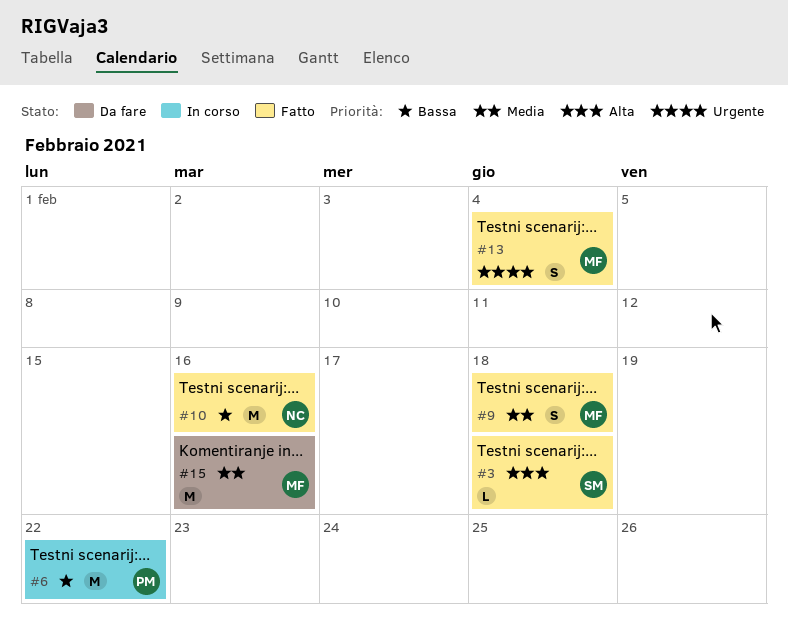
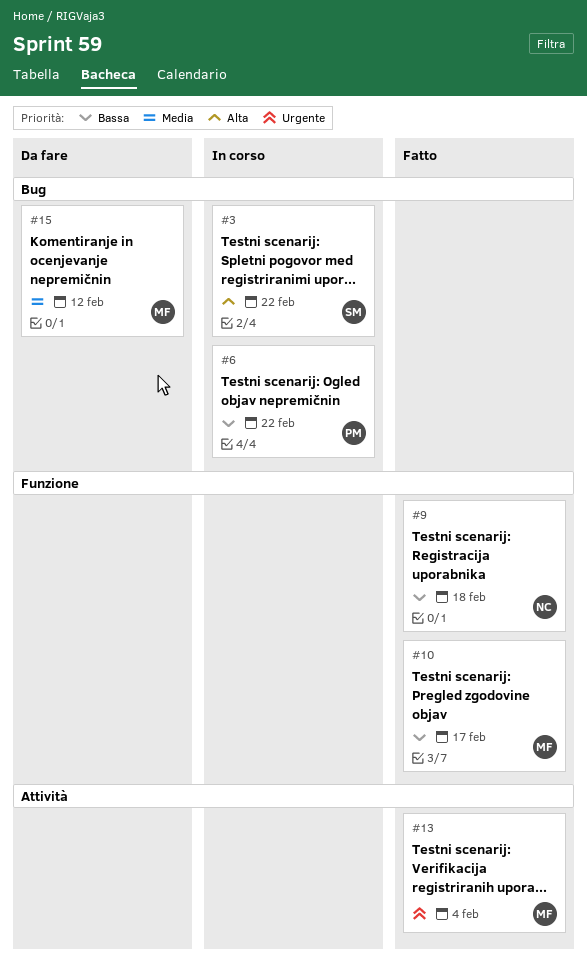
#3, status: Fatto -> In corso
#3, due: Feb 18 -> Feb 22
#9, owner: MF -> NC
#9, priority: Media -> Bassa
#10, owner: NC -> MF
#10, due: Feb 16 -> Feb 17
#15, due: Feb 16 -> Feb 12

